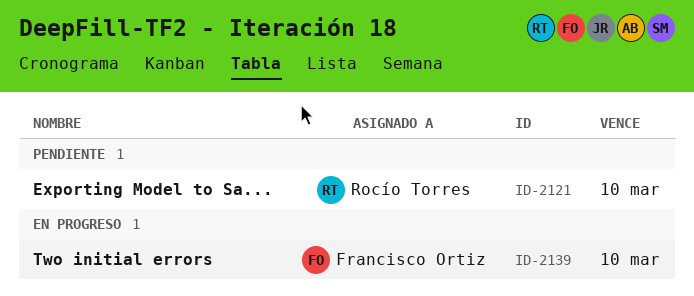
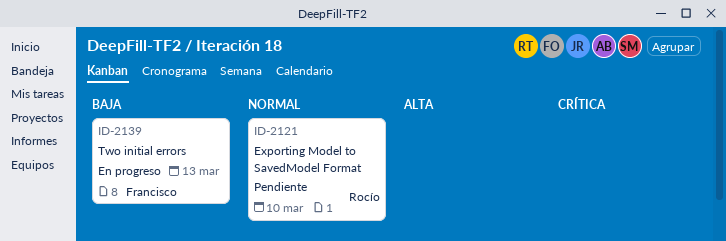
ID-2139, due: Mar 10 -> Mar 13

